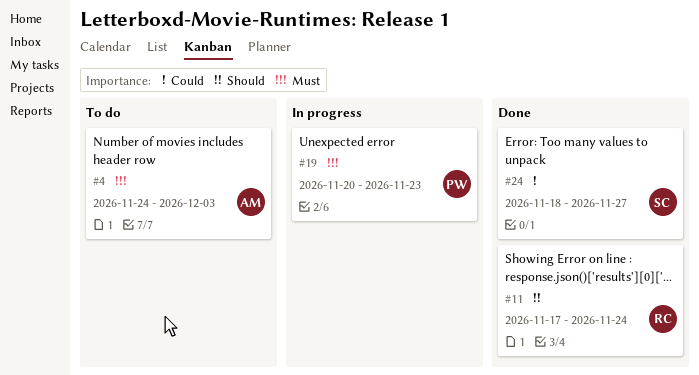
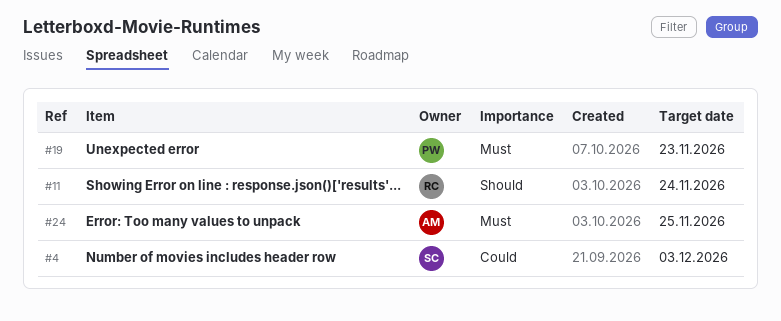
#4, owner: AM -> SC
#4, priority: Must -> Could
#24, owner: SC -> AM
#24, priority: Could -> Must
#24, due: Nov 27 -> Nov 25

